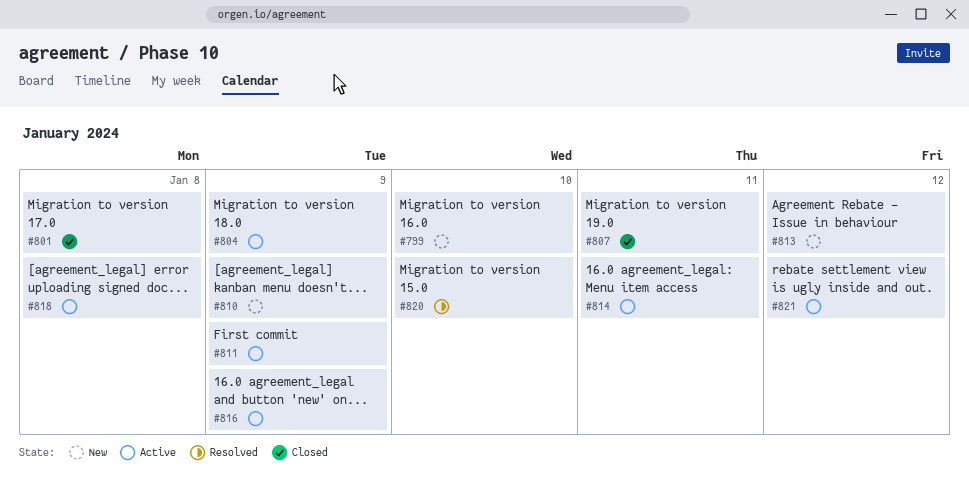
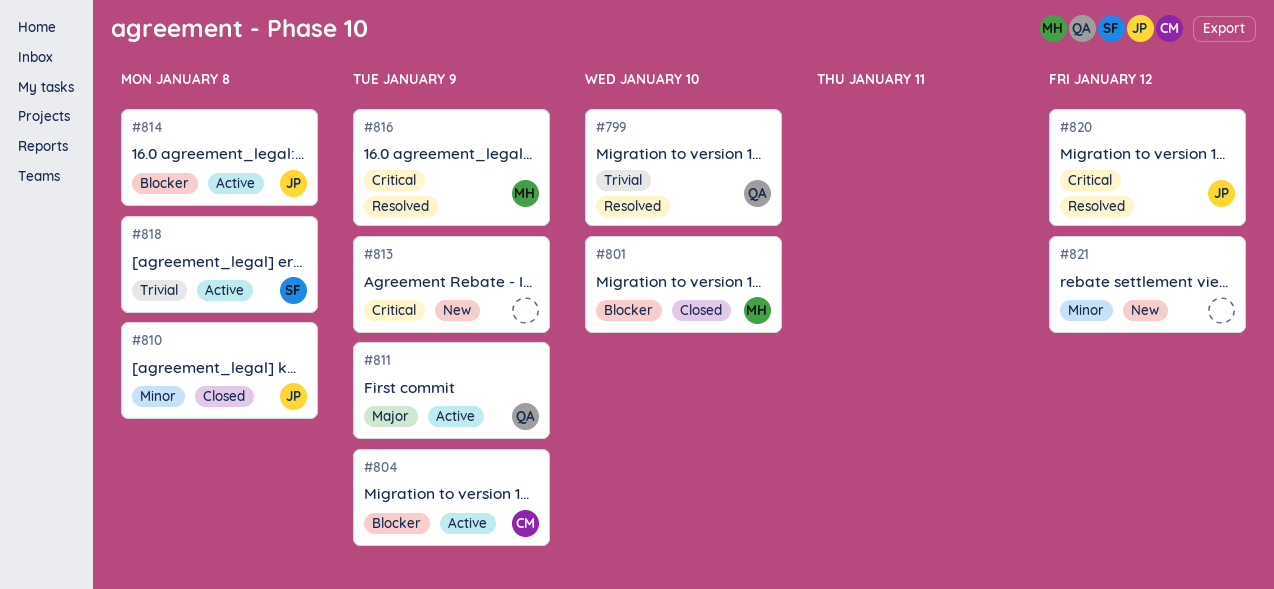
#799, status: New -> Resolved
#801, due: Jan 8 -> Jan 10
#807: present -> none
#810, status: New -> Closed
#810, due: Jan 9 -> Jan 8
#813, due: Jan 12 -> Jan 9
#814, due: Jan 11 -> Jan 8
#816, status: Active -> Resolved
#820, due: Jan 10 -> Jan 12
#821, status: Active -> New

